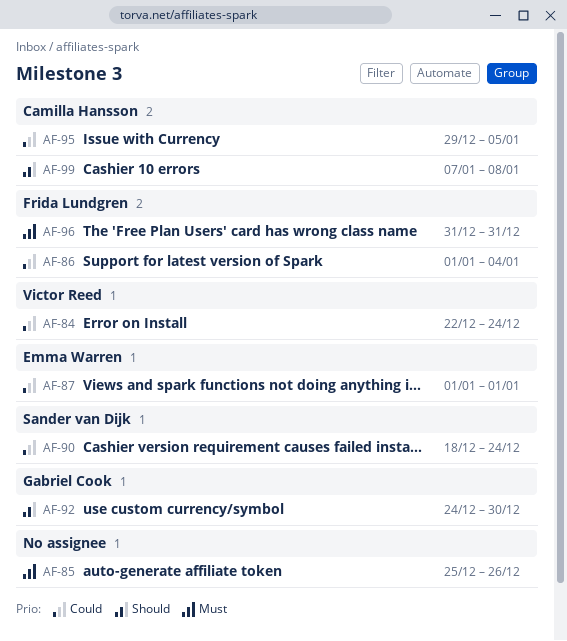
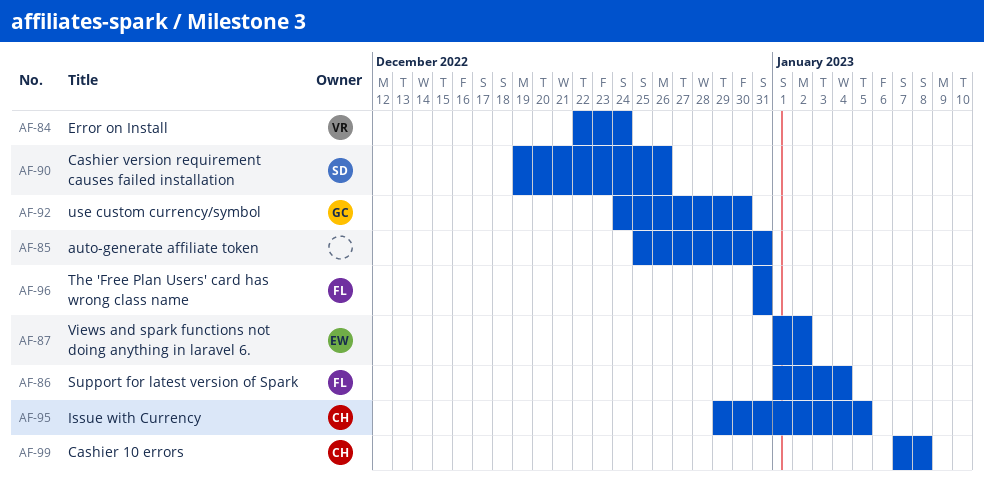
AF-85, due: Dec 26 -> Dec 31
AF-87, due: Jan 1 -> Jan 2
AF-90, start: Dec 18 -> Dec 19
AF-90, due: Dec 24 -> Dec 26

